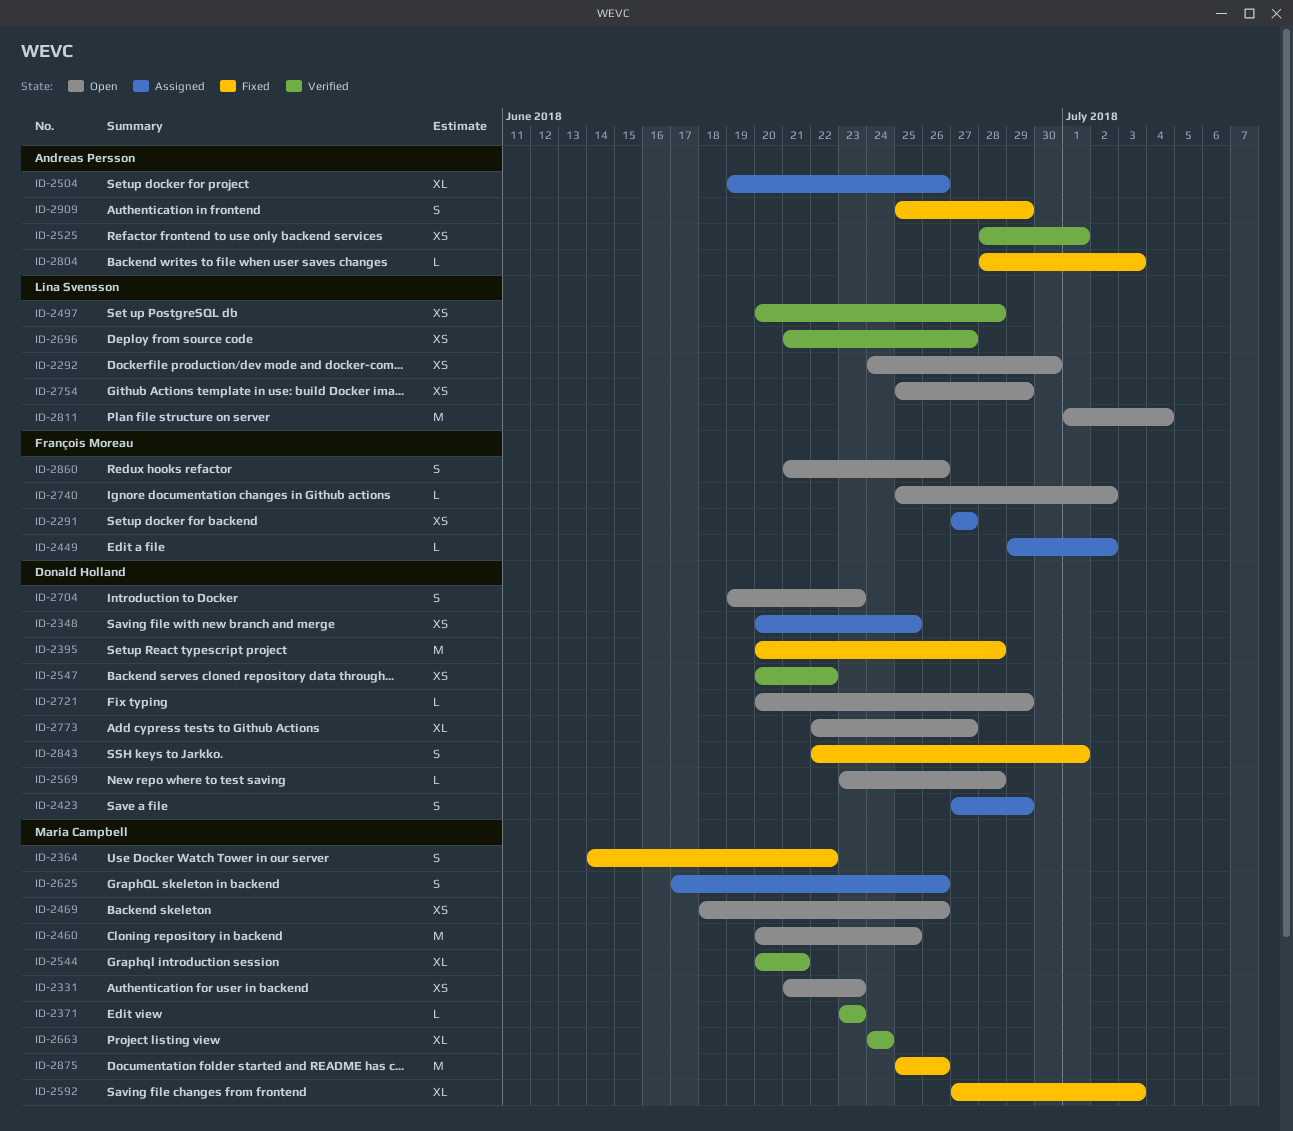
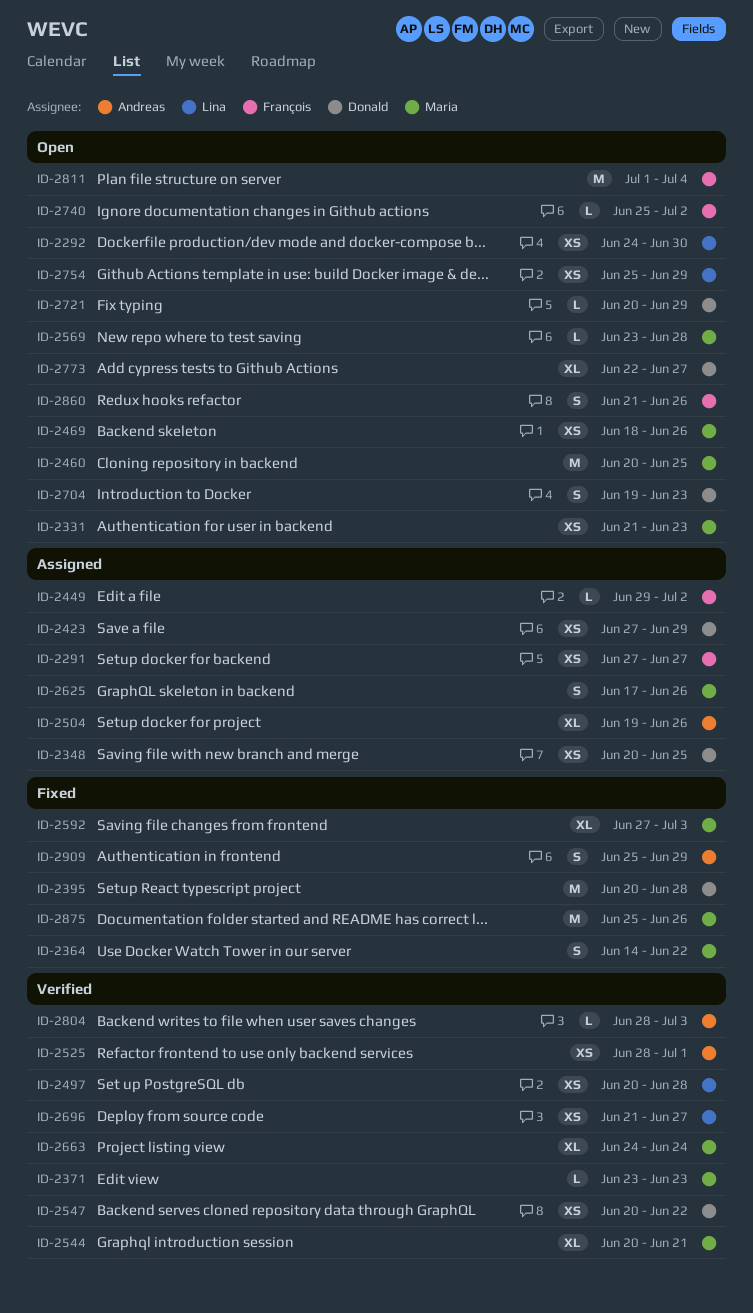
ID-2423, estimate: S -> XS
ID-2569, owner: Donald Holland -> Maria Campbell
ID-2804, status: Fixed -> Verified
ID-2811, owner: Lina Svensson -> François Moreau
ID-2843: present -> none

